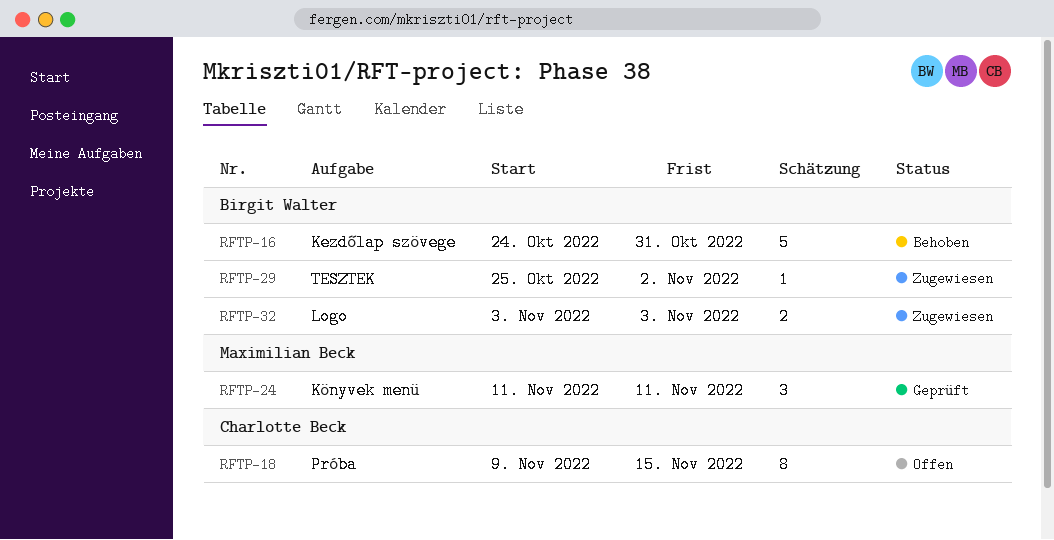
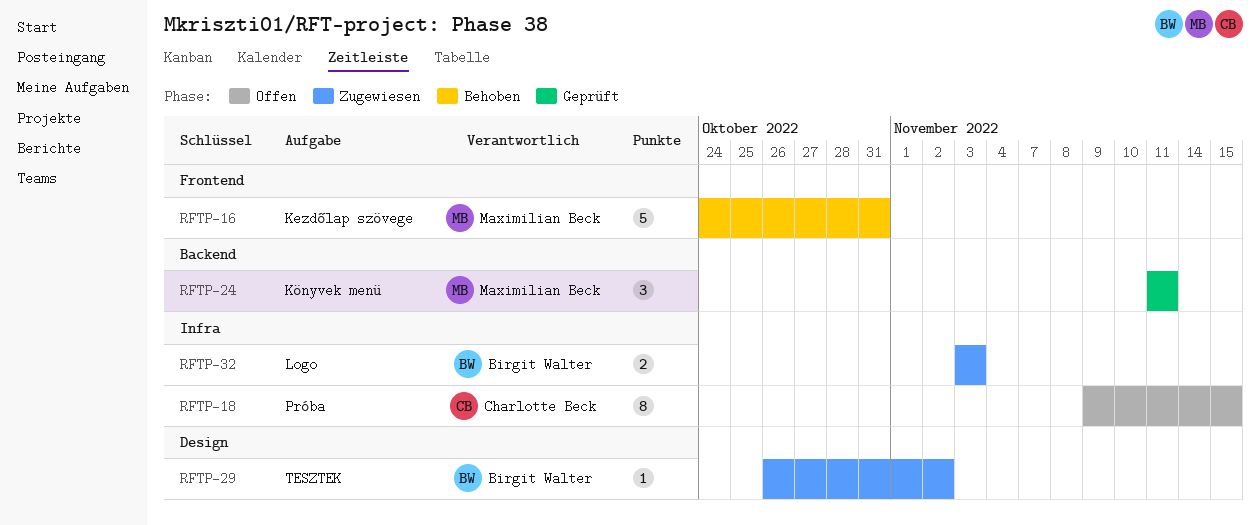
RFTP-16, owner: Birgit Walter -> Maximilian Beck
RFTP-29, start: Oct 25 -> Oct 26

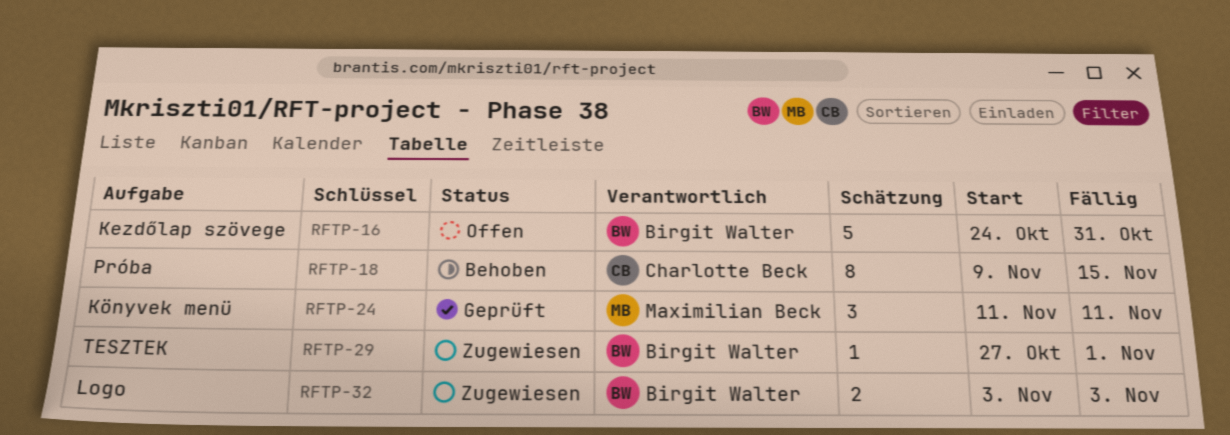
RFTP-16, status: Behoben -> Offen
RFTP-16, owner: Maximilian Beck -> Birgit Walter
RFTP-18, status: Offen -> Behoben
RFTP-29, start: Oct 26 -> Oct 27
RFTP-29, due: Nov 2 -> Nov 1

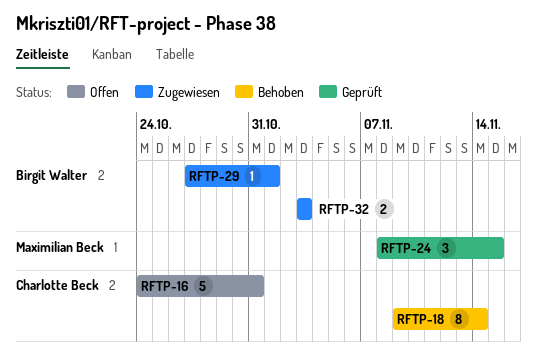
RFTP-16, owner: Birgit Walter -> Charlotte Beck
RFTP-18, due: Nov 15 -> Nov 14
RFTP-24, start: Nov 11 -> Nov 8
RFTP-24, due: Nov 11 -> Nov 15

